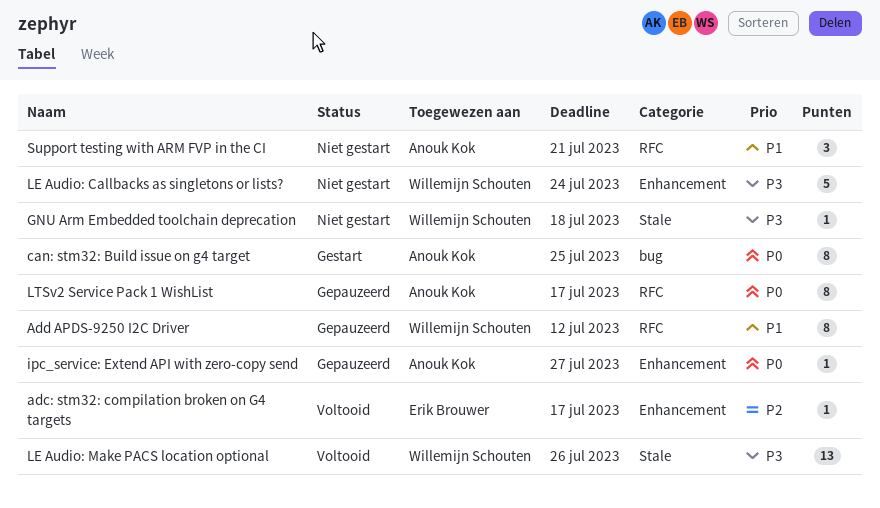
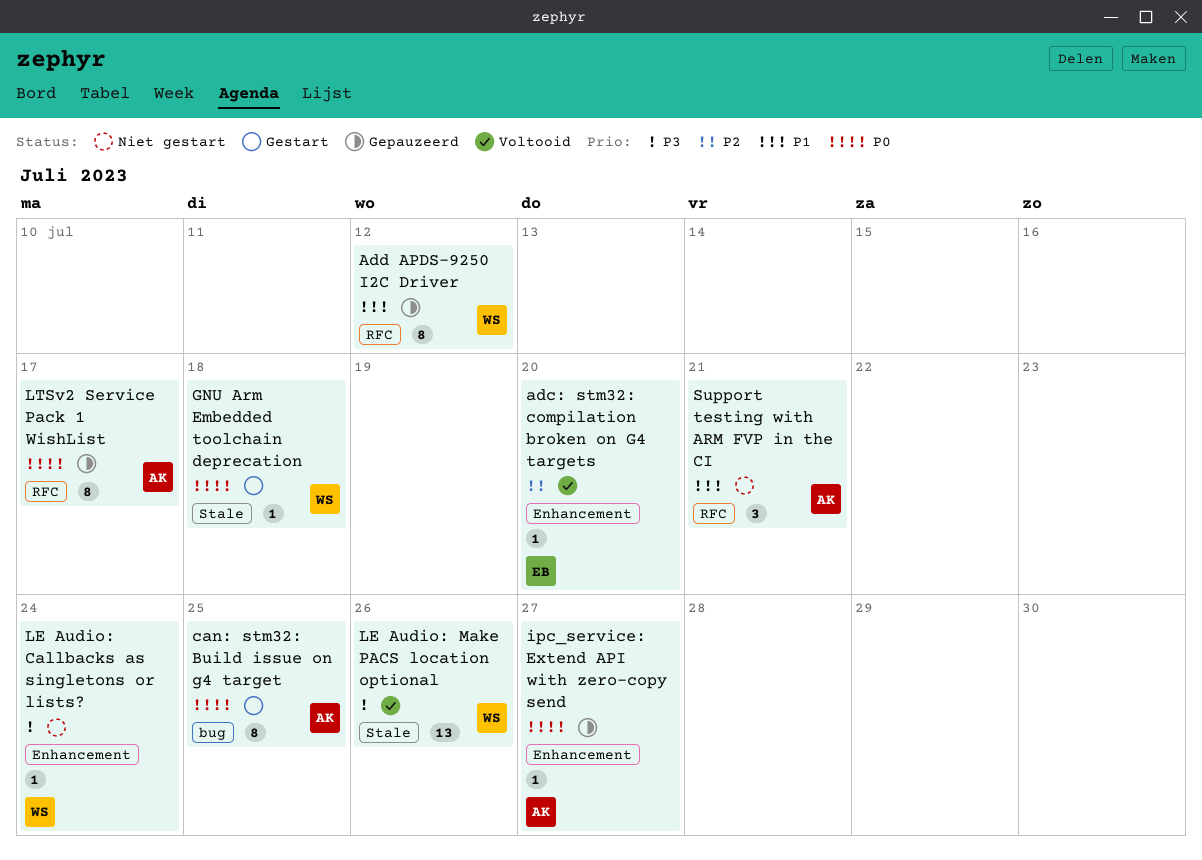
adc: stm32: compilation broken on G4 targets, due: Jul 17 -> Jul 20
GNU Arm Embedded toolchain deprecation, status: Niet gestart -> Gestart
GNU Arm Embedded toolchain deprecation, priority: P3 -> P0
LE Audio: Callbacks as singletons or lists?, estimate: 5 -> 1

